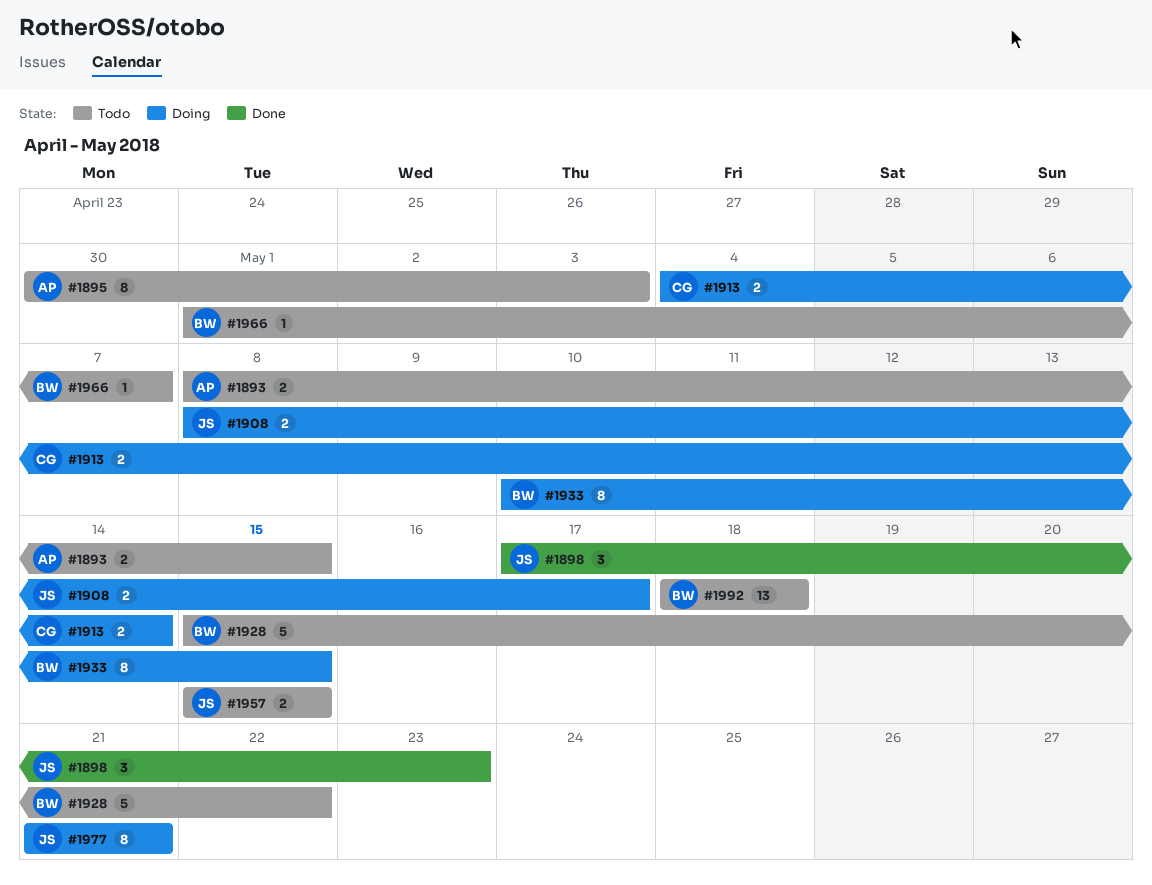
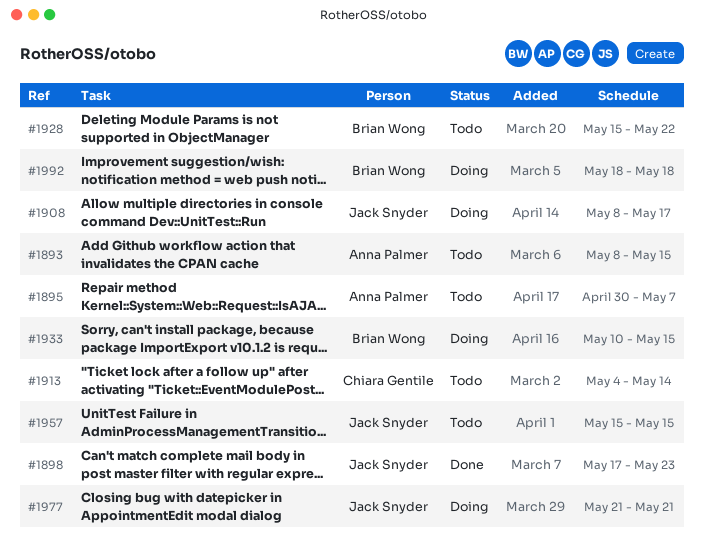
#1895, due: May 3 -> May 7
#1913, status: Doing -> Todo
#1966: present -> none
#1992, status: Todo -> Doing

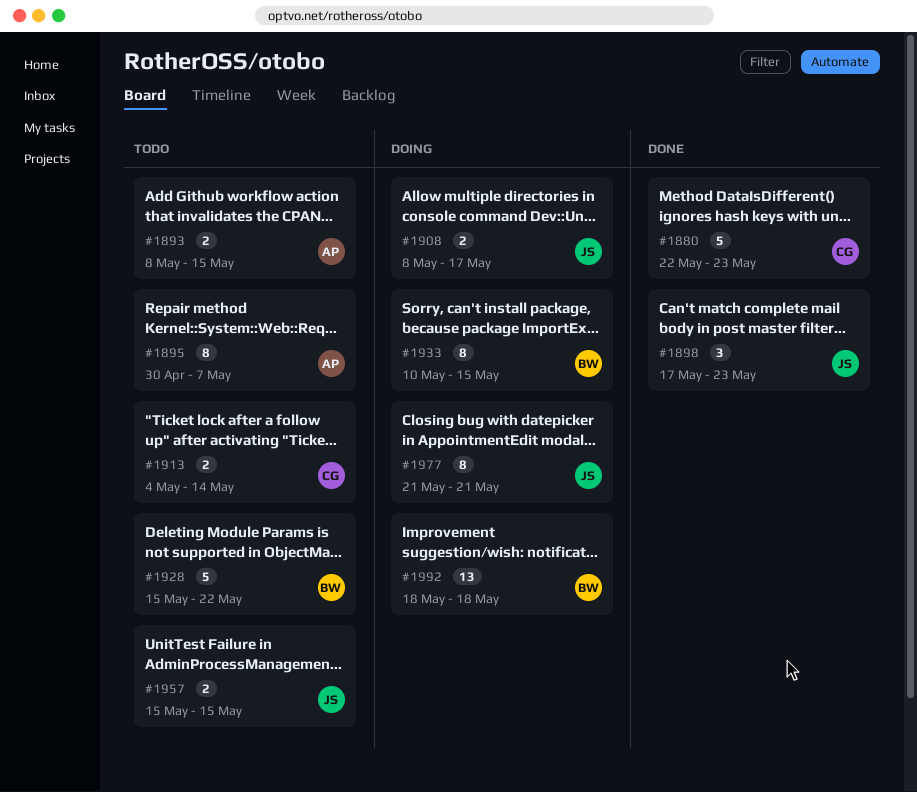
#1880: none -> present

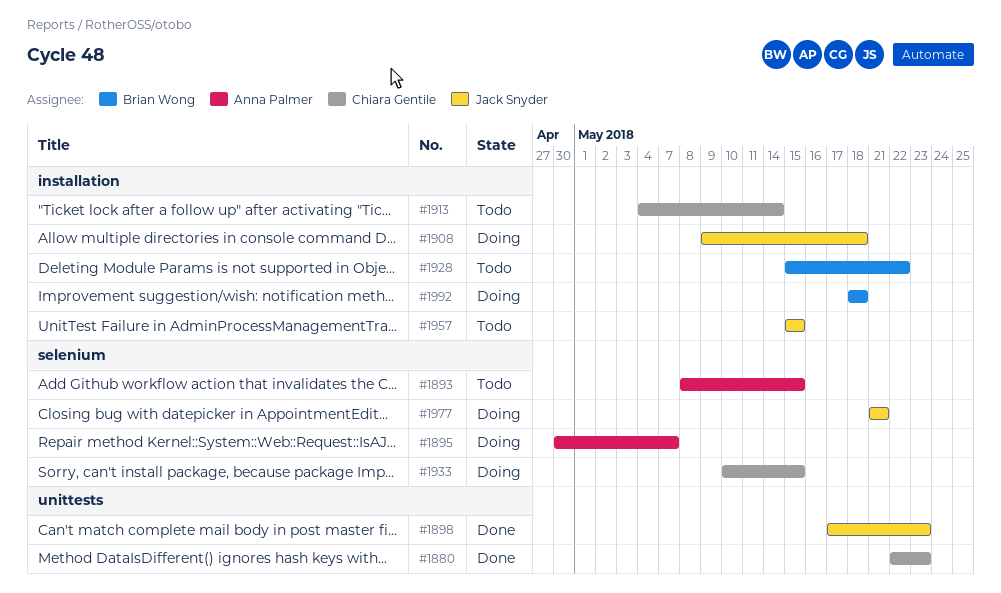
#1895, status: Todo -> Doing
#1908, start: May 8 -> May 9
#1908, due: May 17 -> May 18
#1933, owner: Brian Wong -> Chiara Gentile

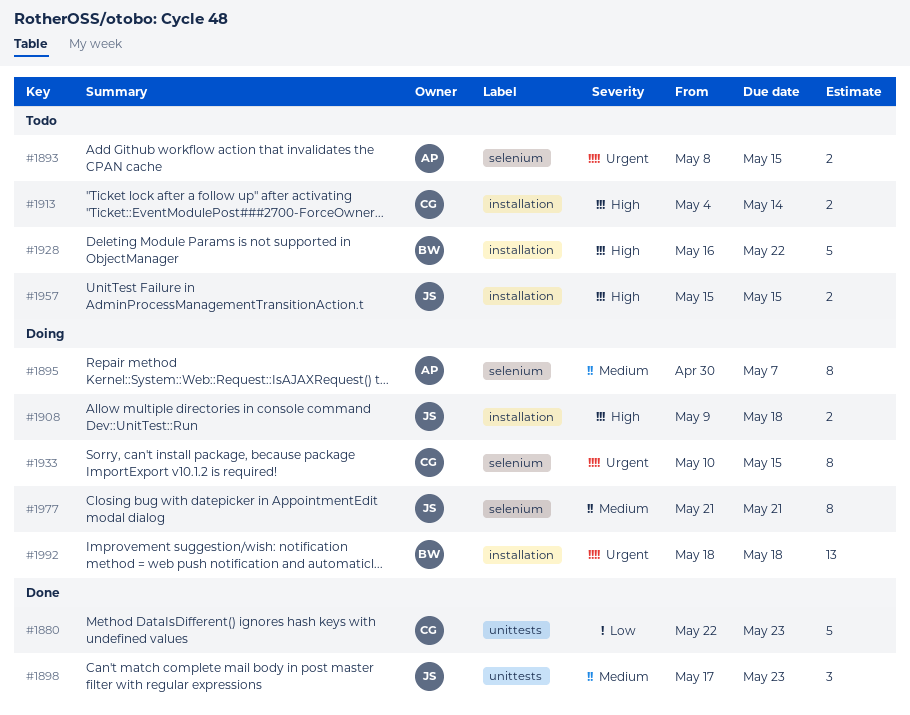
#1928, start: May 15 -> May 16

